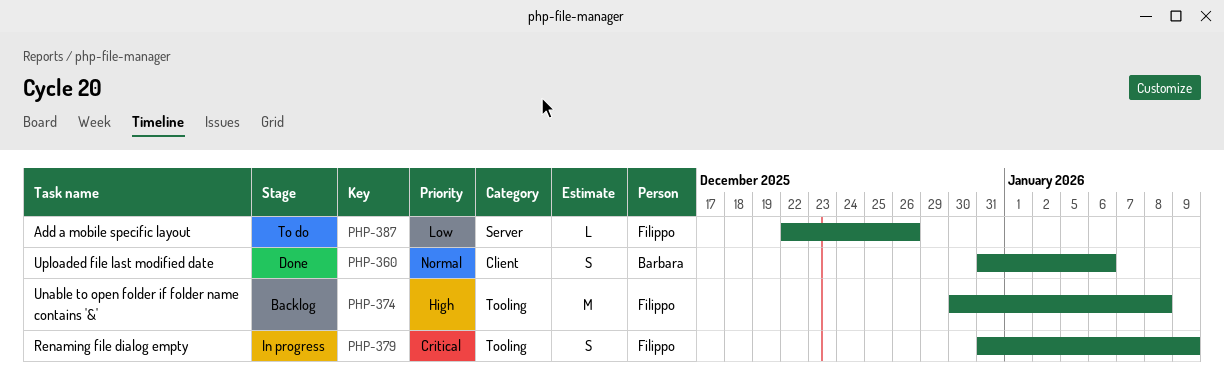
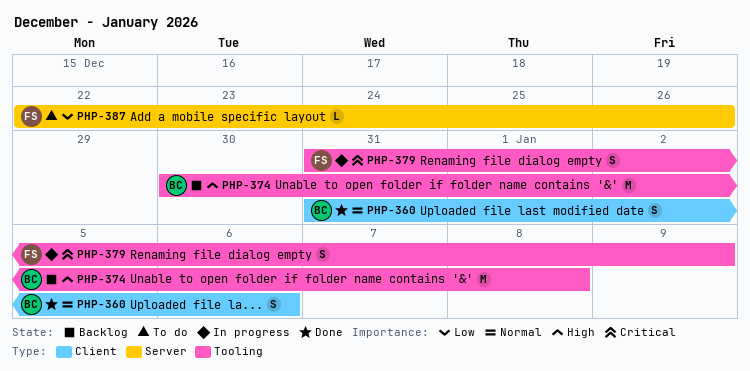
PHP-374, owner: Filippo -> Barbara

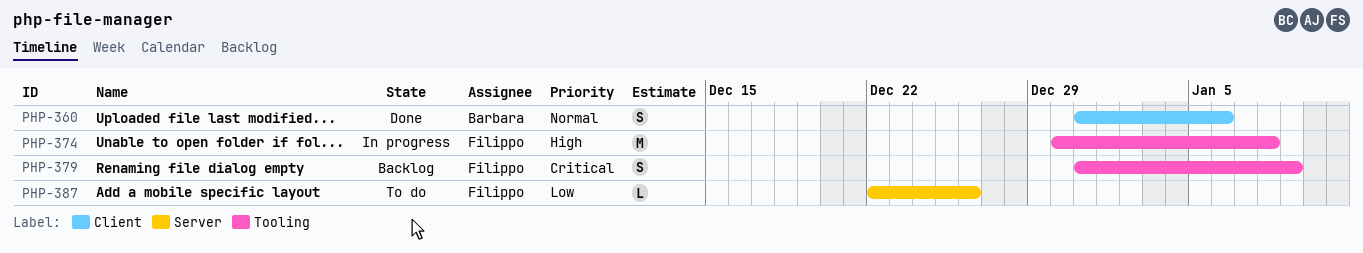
PHP-374, status: Backlog -> In progress
PHP-374, owner: Barbara -> Filippo
PHP-379, status: In progress -> Backlog

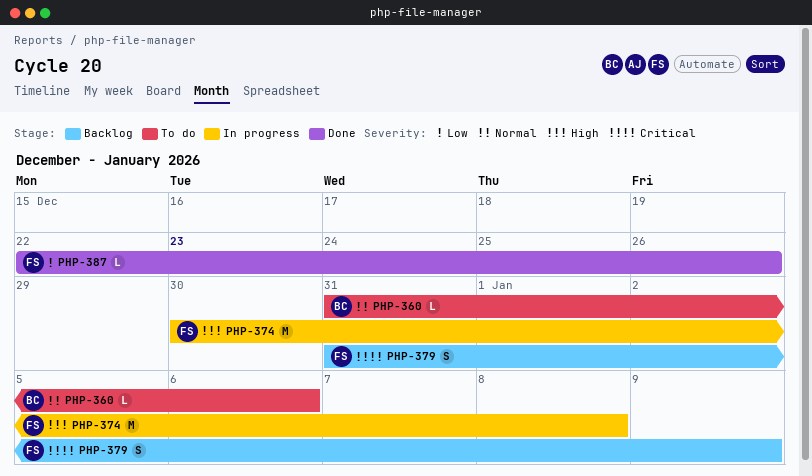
PHP-360, status: Done -> To do
PHP-360, estimate: S -> L
PHP-387, status: To do -> Done

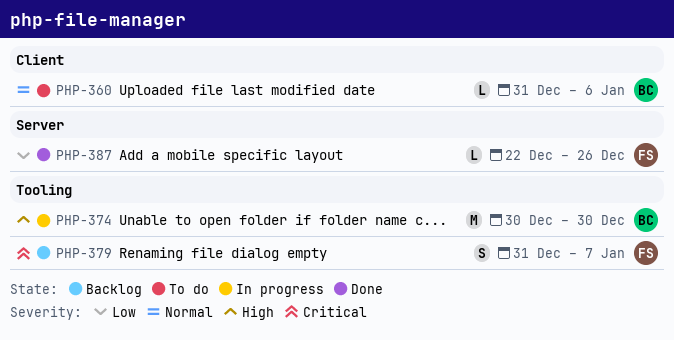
PHP-374, owner: FS -> BC
PHP-374, due: Jan 8 -> Dec 30
PHP-379, due: Jan 9 -> Jan 7

